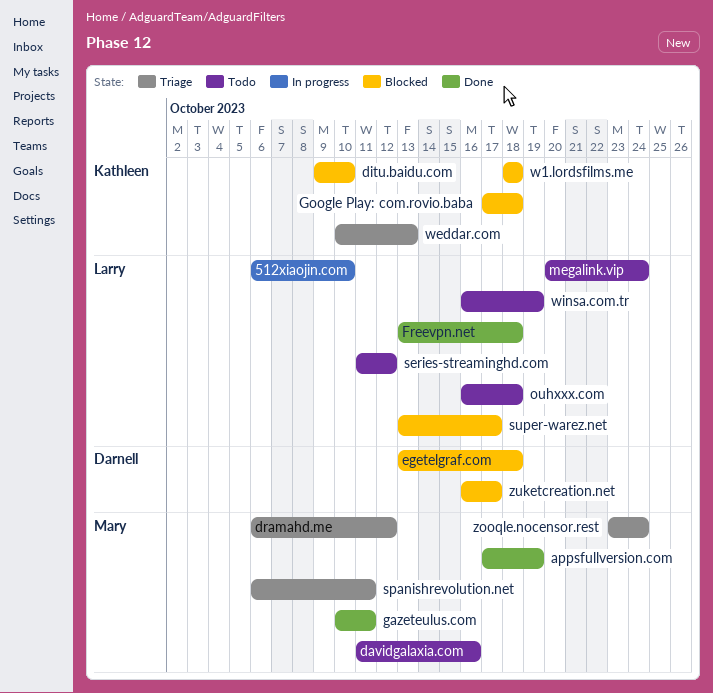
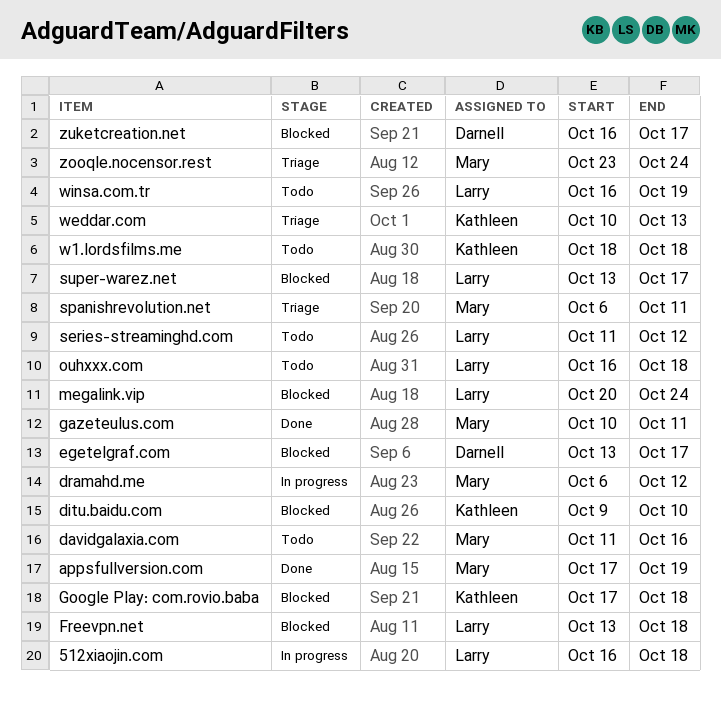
512xiaojin.com, start: Oct 6 -> Oct 16
512xiaojin.com, due: Oct 10 -> Oct 18
dramahd.me, status: Triage -> In progress
egetelgraf.com, due: Oct 18 -> Oct 17
Freevpn.net, status: Done -> Blocked
megalink.vip, status: Todo -> Blocked
w1.lordsfilms.me, status: Blocked -> Todo

